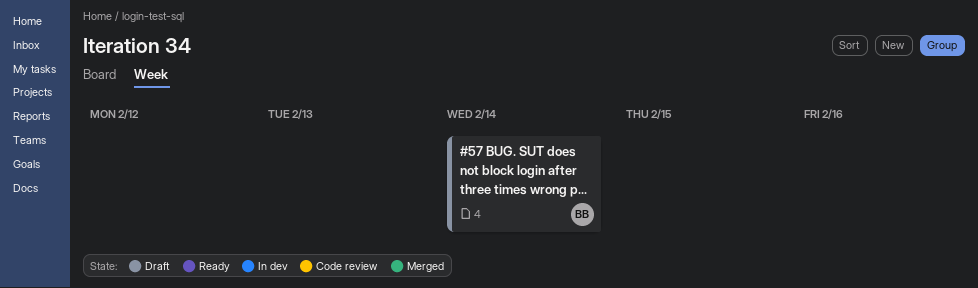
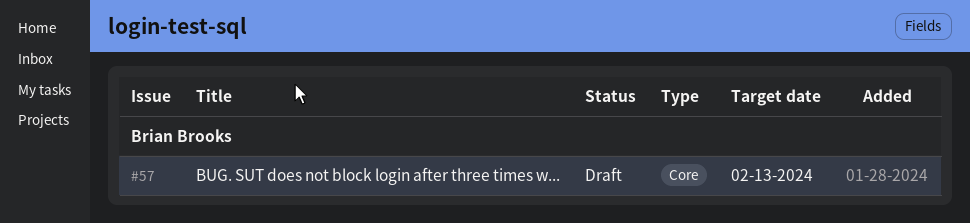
#57, due: Feb 14 -> Feb 13

